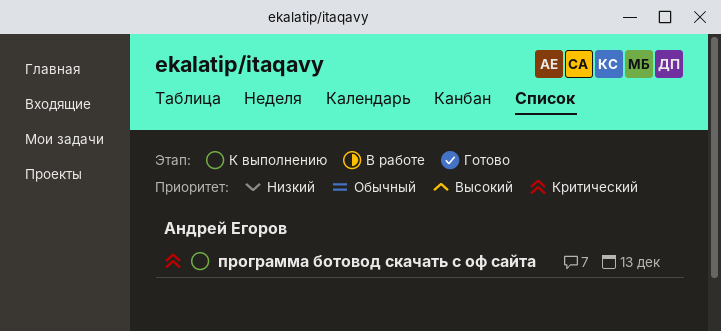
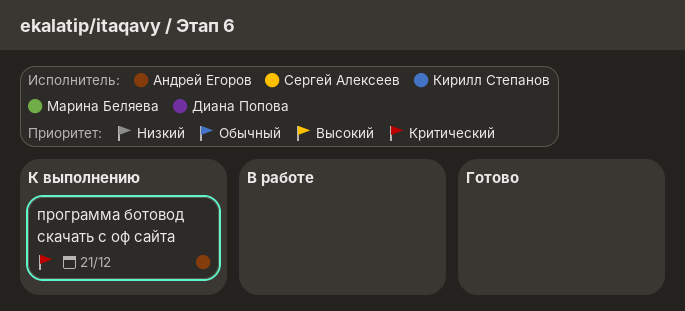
программа ботовод скачать с оф сайта, due: Dec 13 -> Dec 21

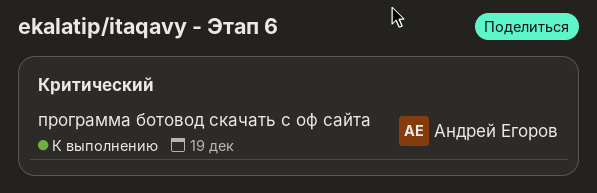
программа ботовод скачать с оф сайта, due: Dec 21 -> Dec 19

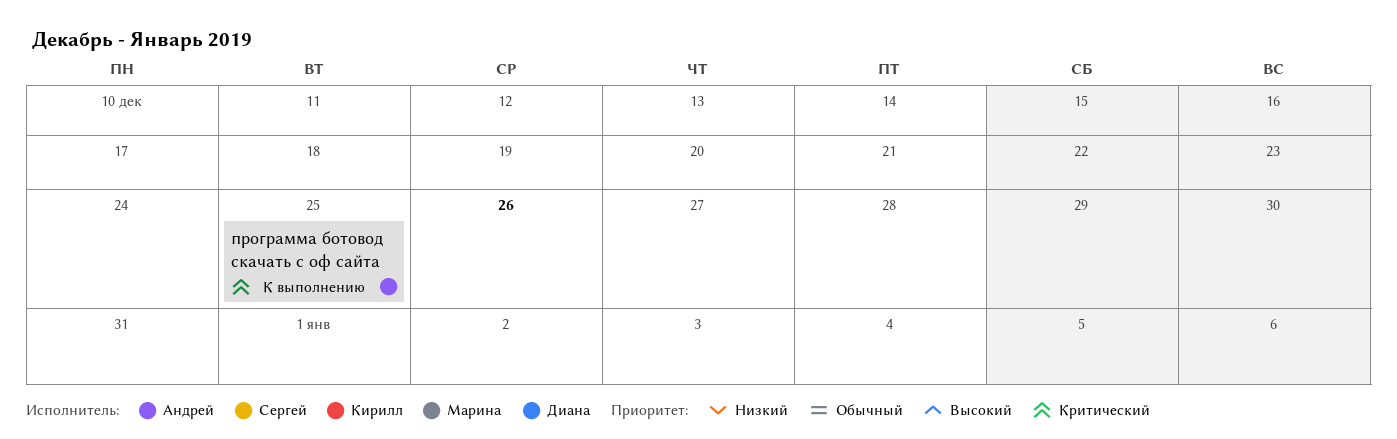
программа ботовод скачать с оф сайта, due: Dec 19 -> Dec 25

